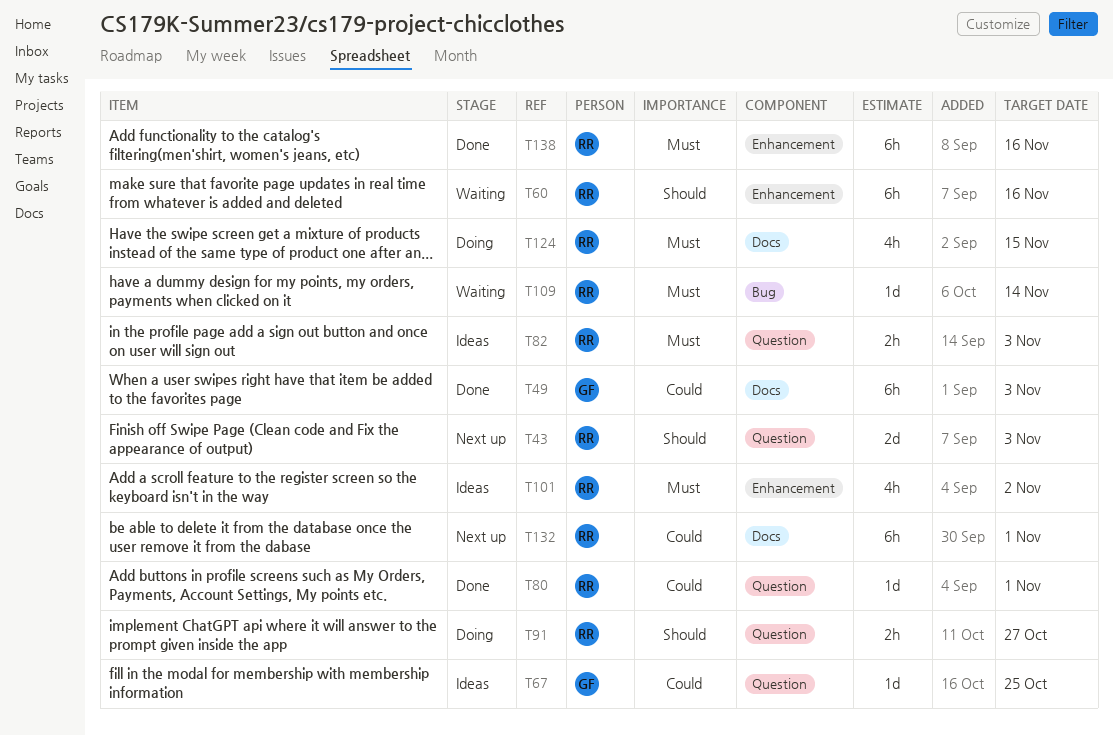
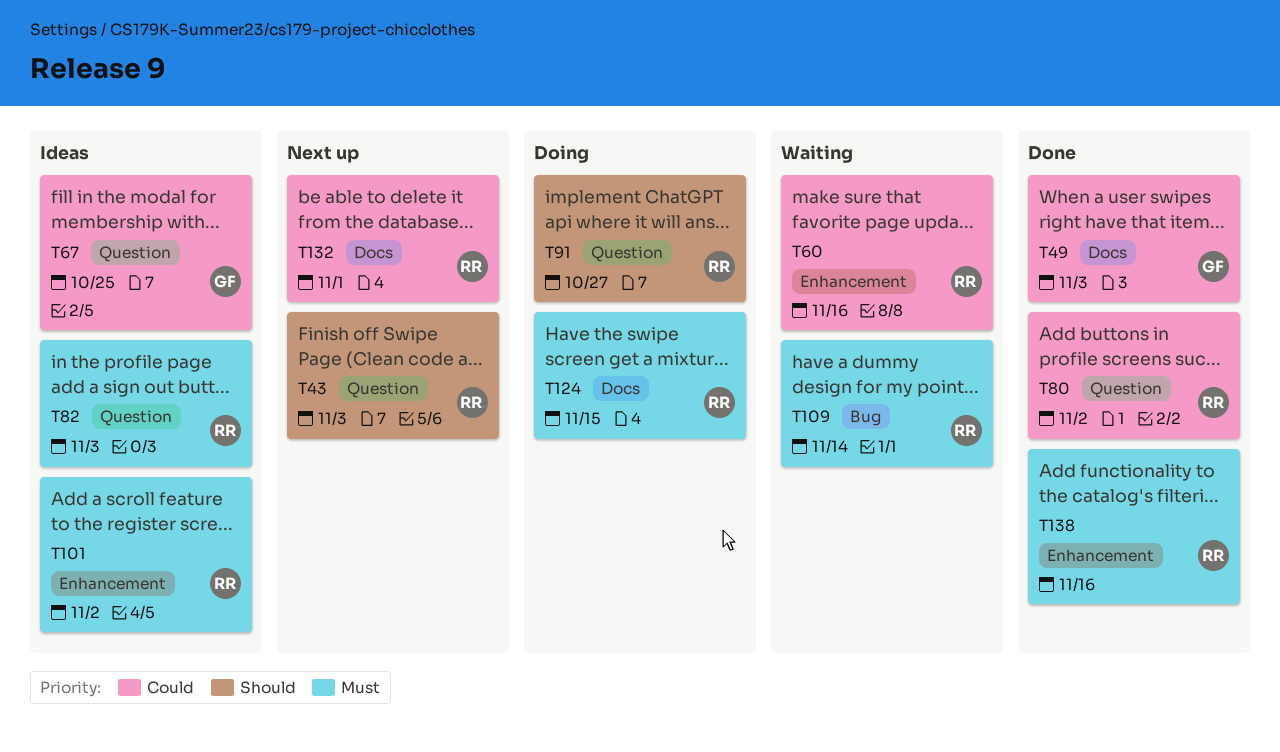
T60, priority: Should -> Could
T80, due: Nov 1 -> Nov 2

